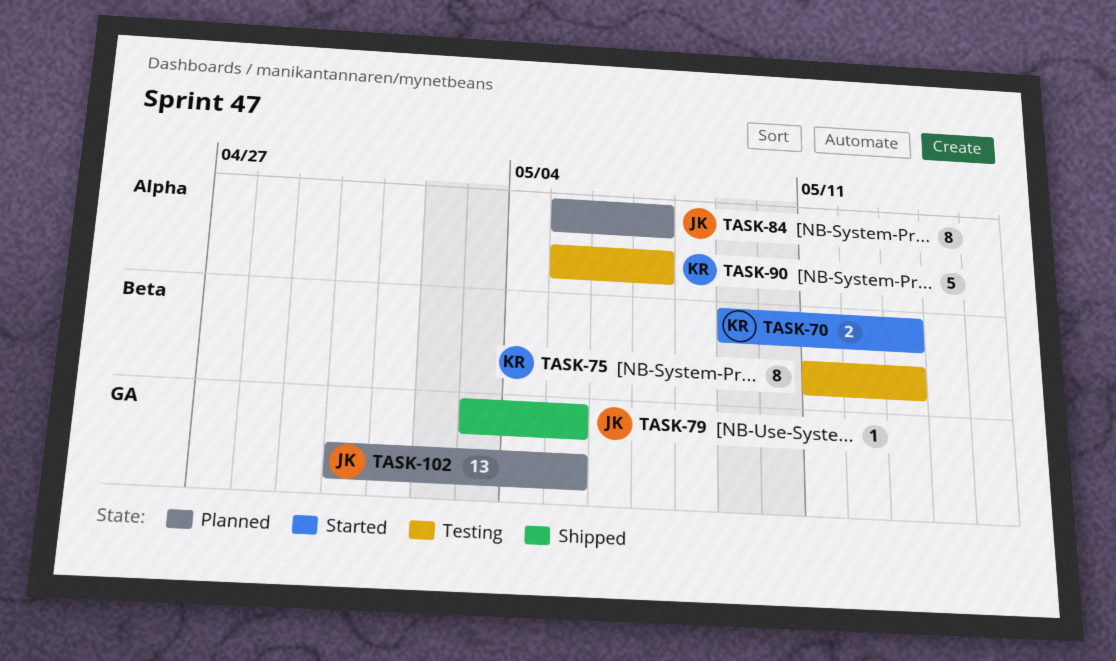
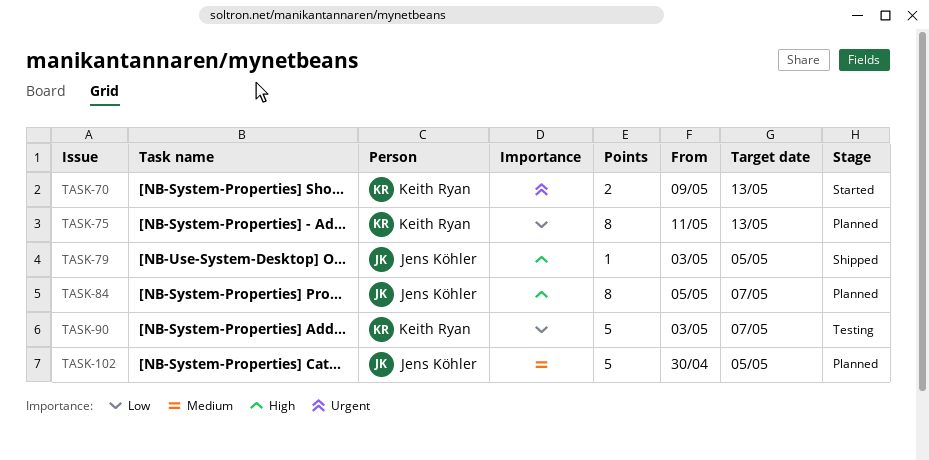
TASK-75, status: Testing -> Planned
TASK-90, start: May 5 -> May 3
TASK-102, estimate: 13 -> 5

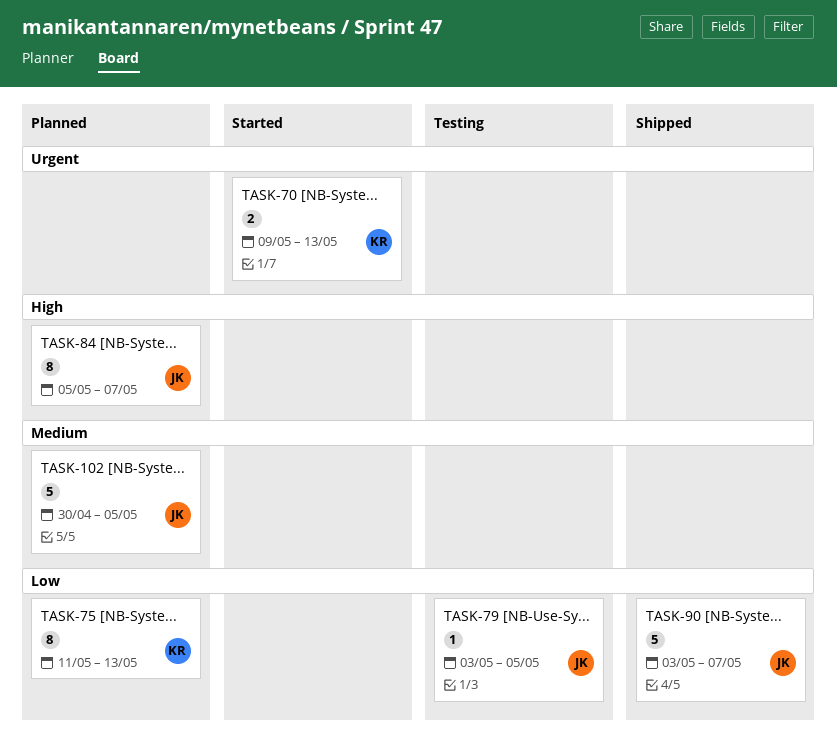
TASK-79, status: Shipped -> Testing
TASK-79, priority: High -> Low
TASK-90, status: Testing -> Shipped
TASK-90, owner: Keith Ryan -> Jens Köhler

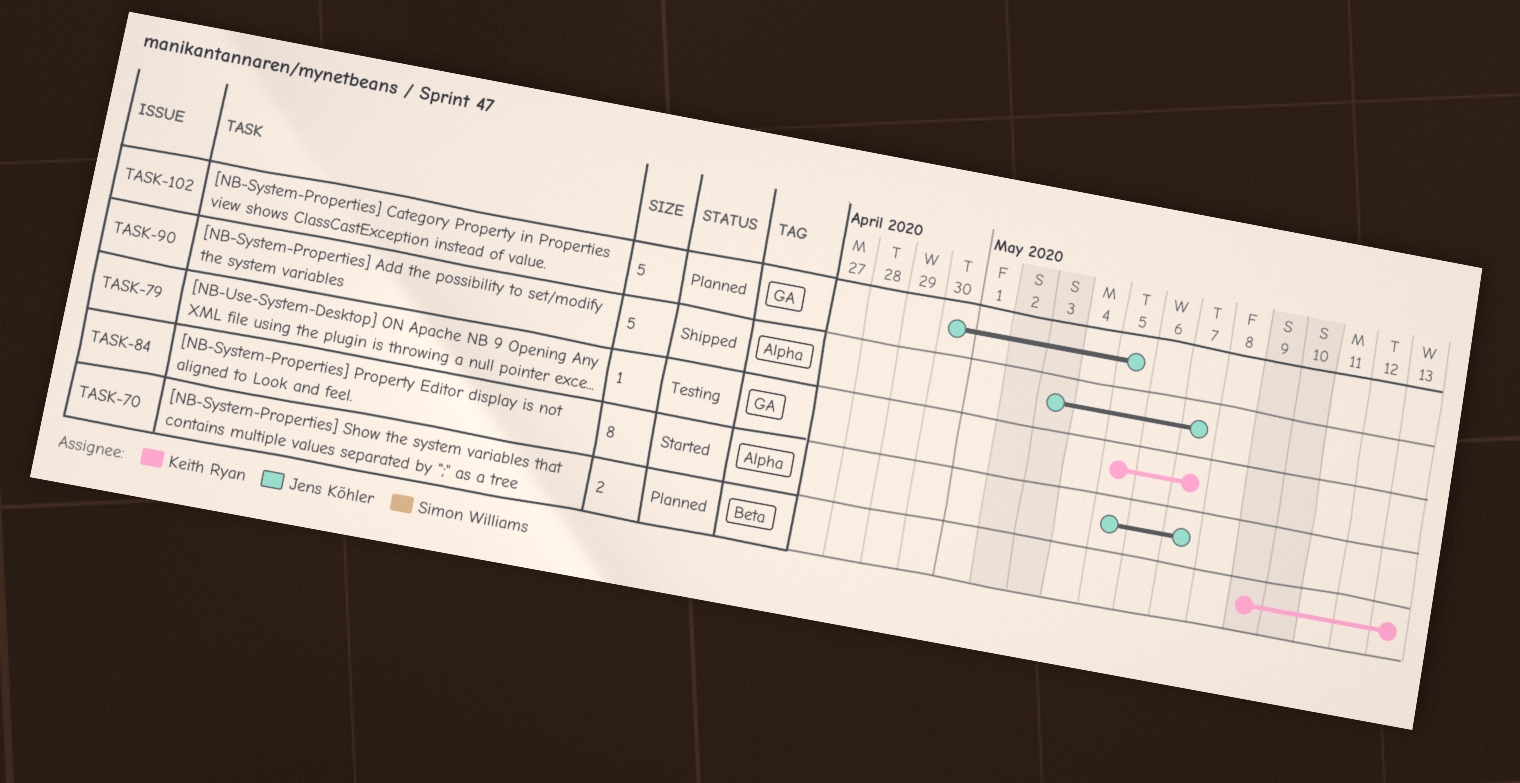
TASK-70, status: Started -> Planned
TASK-75: present -> none
TASK-79, owner: Jens Köhler -> Keith Ryan
TASK-79, start: May 3 -> May 5
TASK-79, due: May 5 -> May 7
TASK-84, status: Planned -> Started

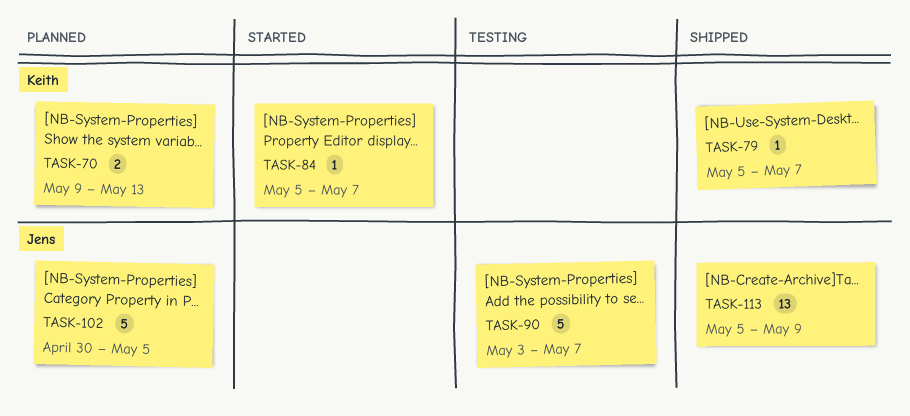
TASK-79, status: Testing -> Shipped
TASK-84, owner: Jens Köhler -> Keith Ryan
TASK-84, estimate: 8 -> 1
TASK-90, status: Shipped -> Testing
TASK-113: none -> present

